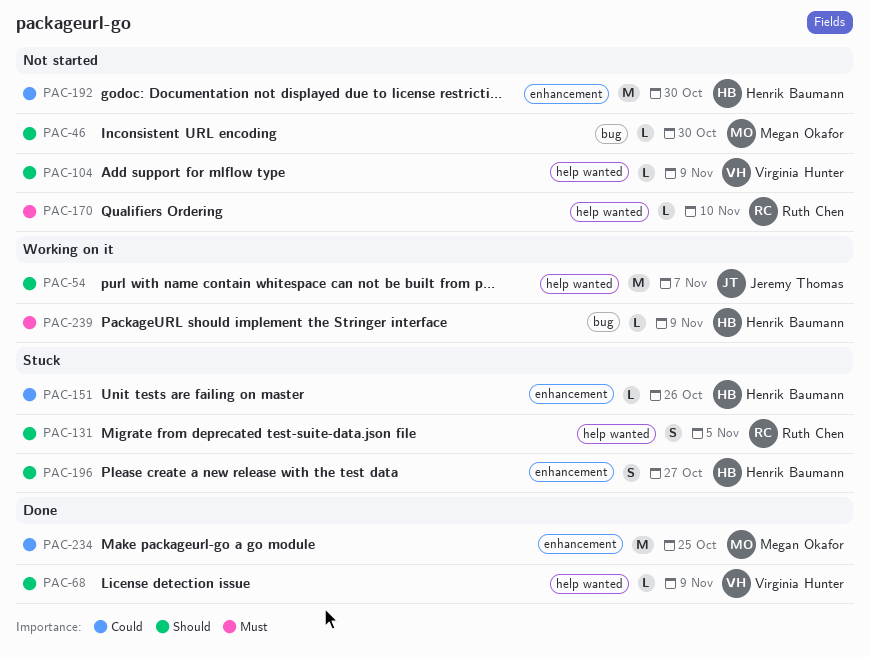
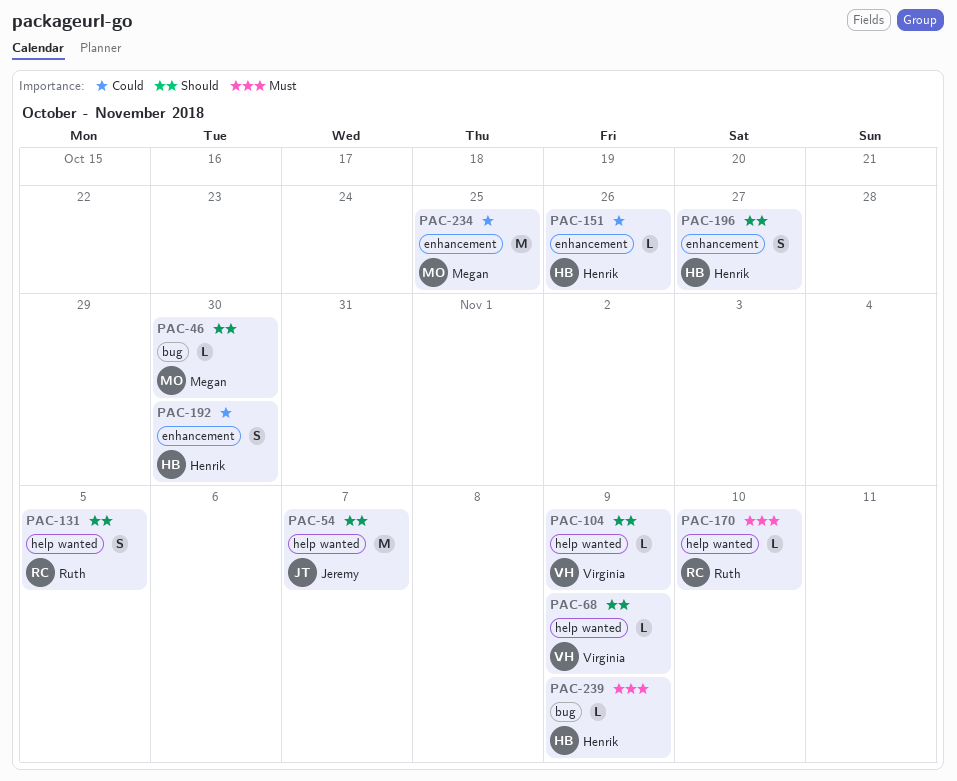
PAC-192, estimate: M -> S

